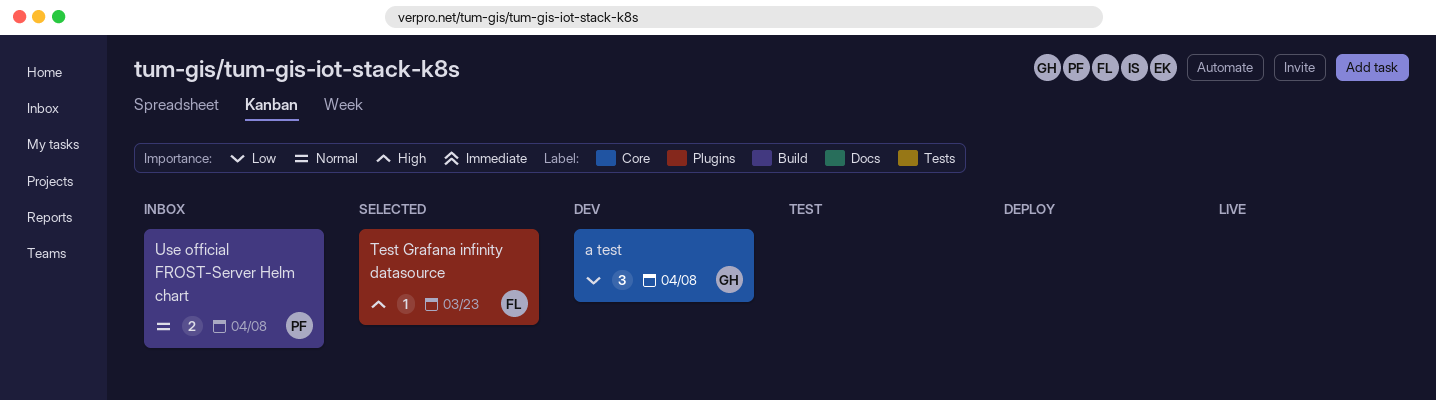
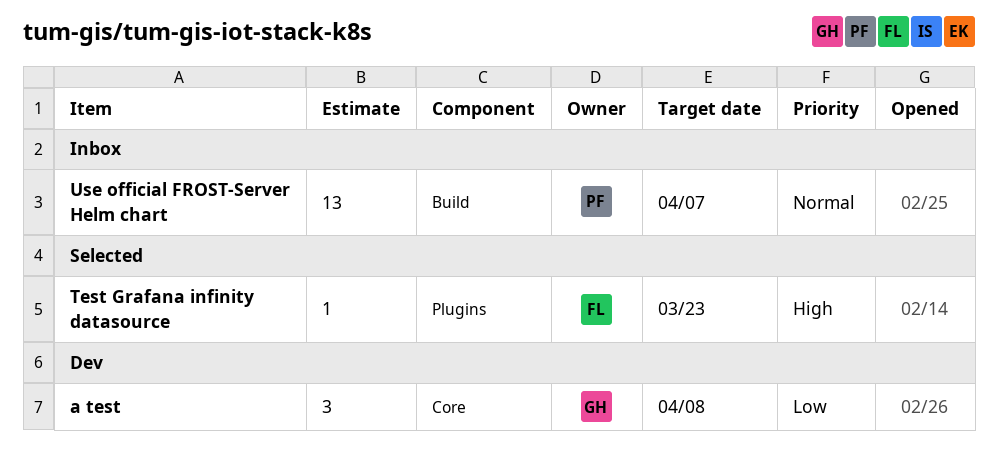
Use official FROST-Server Helm chart, estimate: 2 -> 13
Use official FROST-Server Helm chart, due: Apr 8 -> Apr 7

